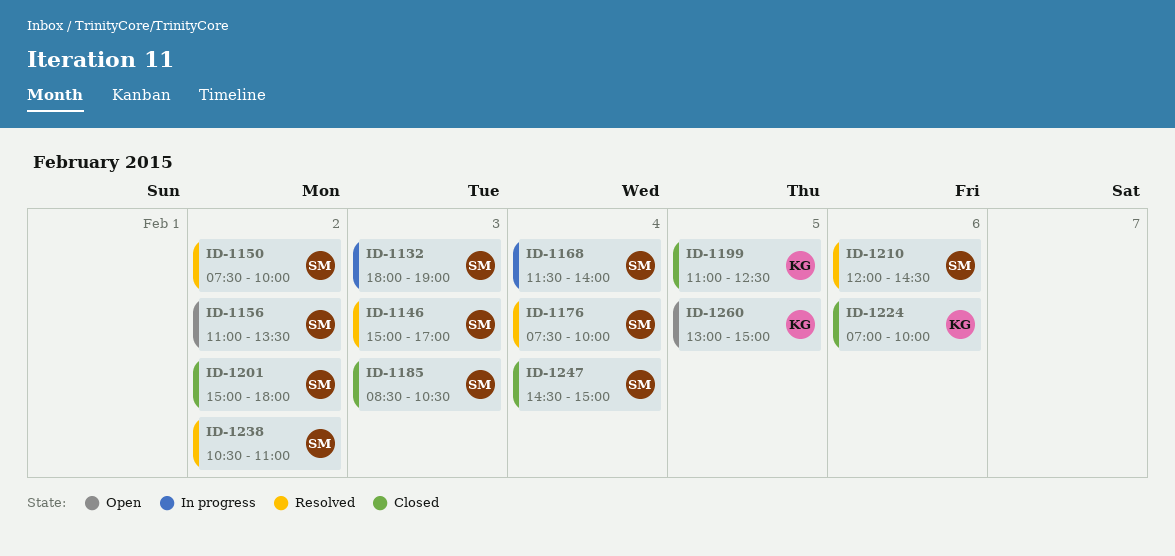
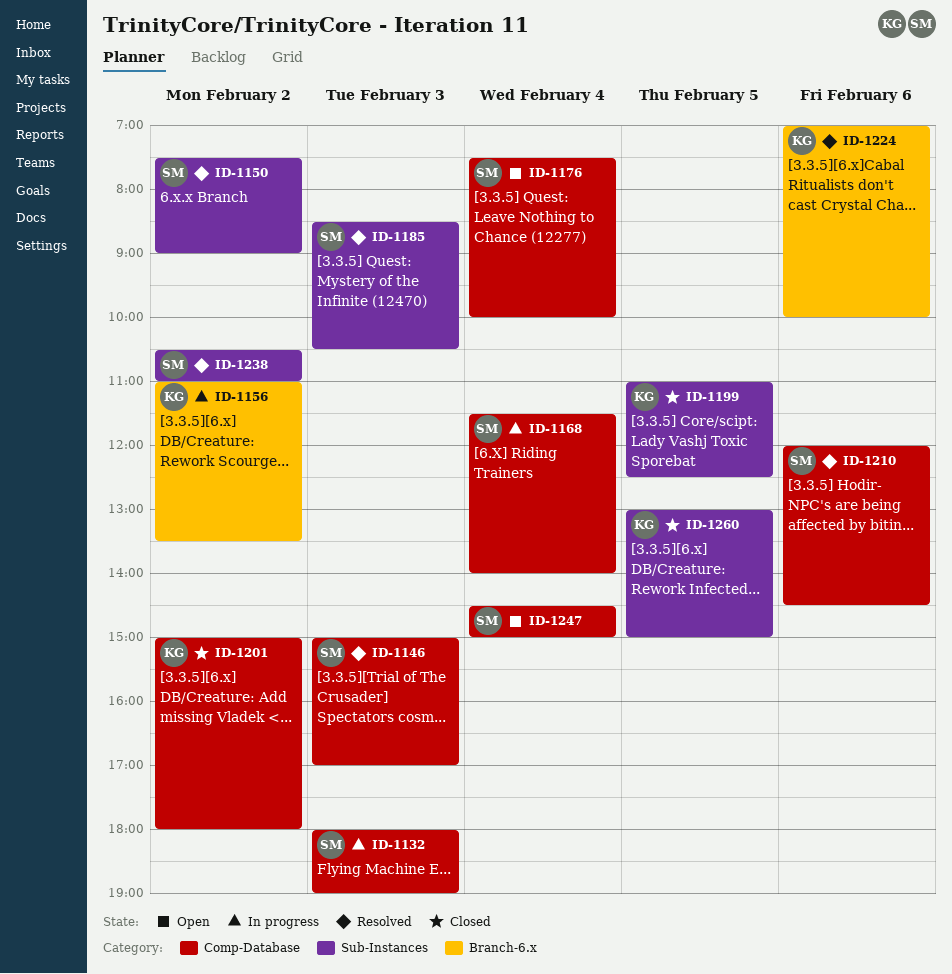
ID-1150, ends: 10:00 -> 09:00
ID-1156, status: Open -> In progress
ID-1156, owner: SM -> KG
ID-1176, status: Resolved -> Open
ID-1185, status: Closed -> Resolved
ID-1201, owner: SM -> KG
ID-1224, status: Closed -> Resolved
ID-1247, status: Closed -> Open
ID-1260, status: Open -> Closed

